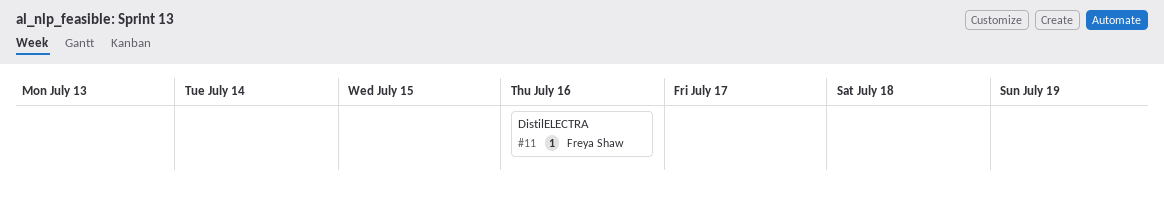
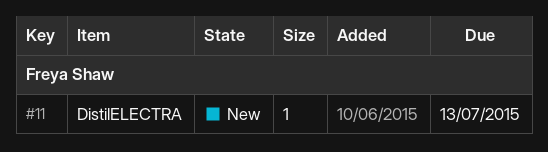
#11, due: Jul 16 -> Jul 13

